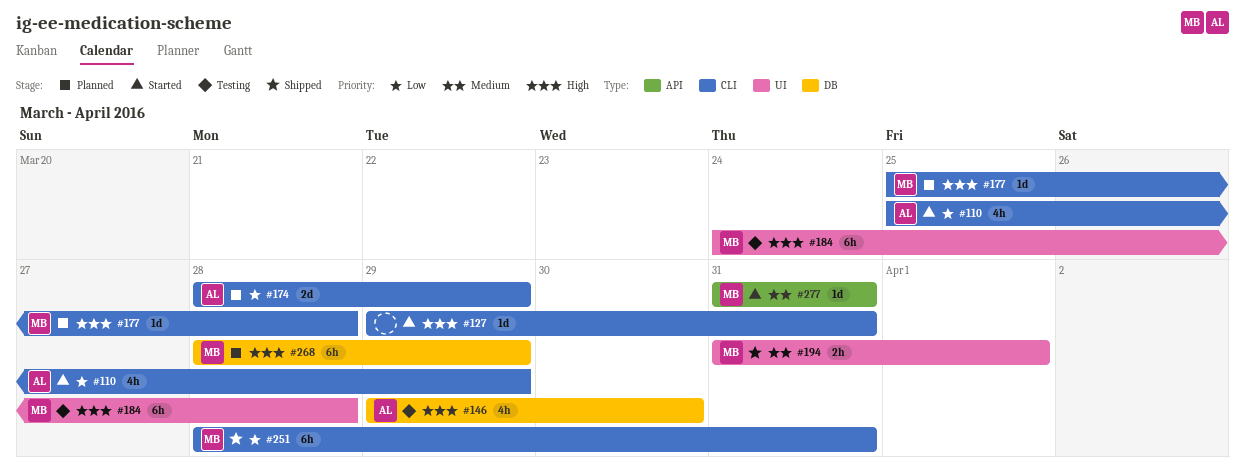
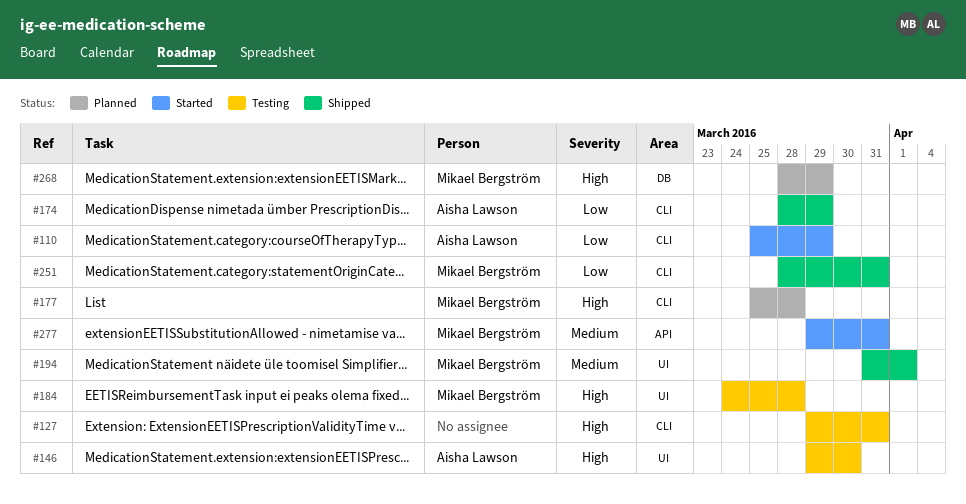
#127, status: Started -> Testing
#146, label: DB -> UI
#174, status: Planned -> Shipped
#277, start: Mar 31 -> Mar 29

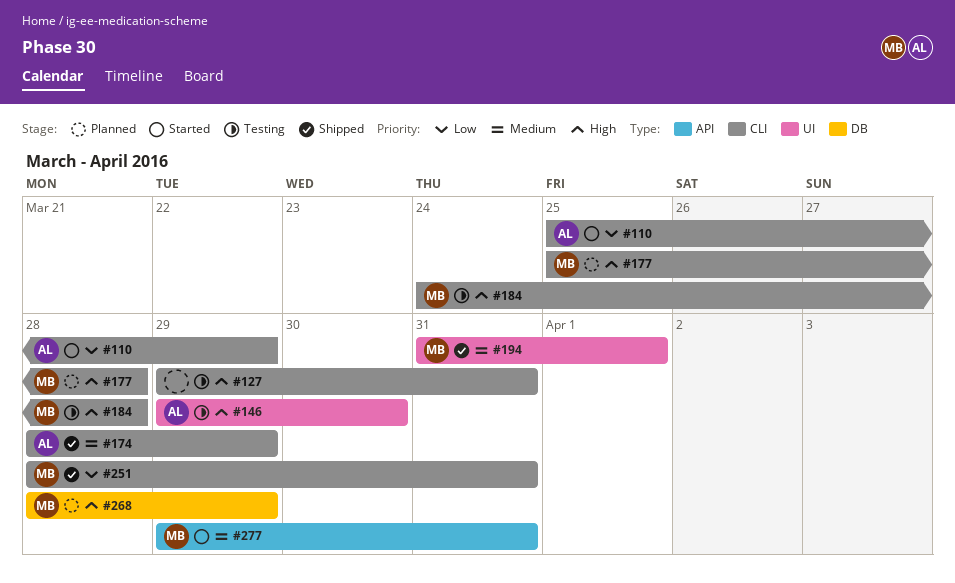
#174, priority: Low -> Medium
#184, label: UI -> CLI

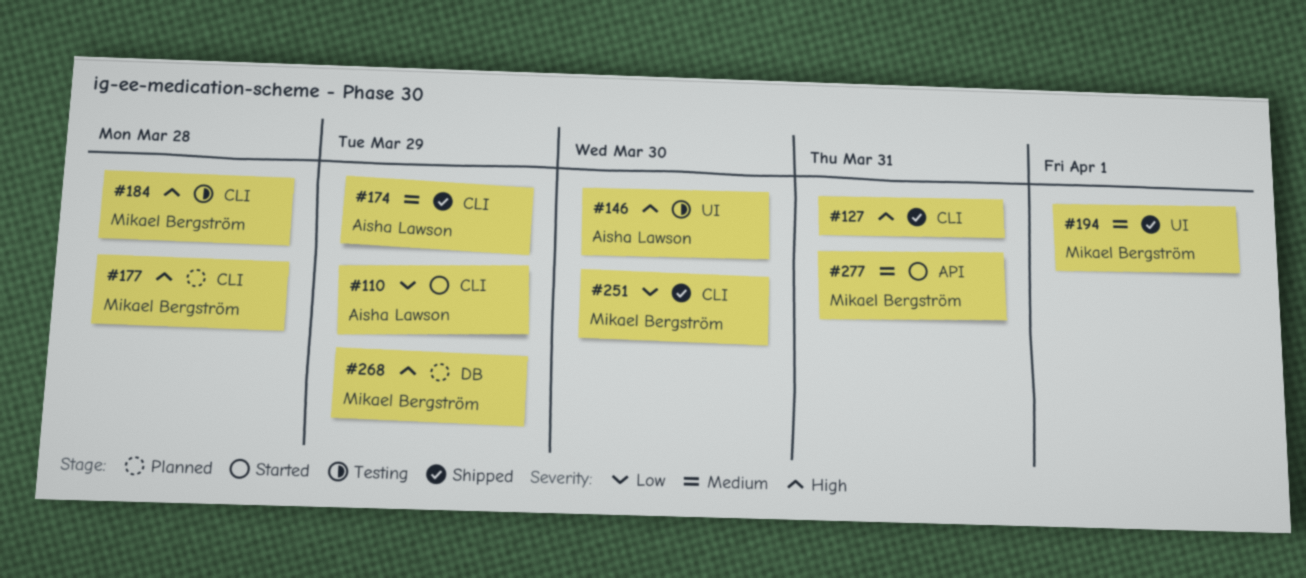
#127, status: Testing -> Shipped
#251, due: Mar 31 -> Mar 30

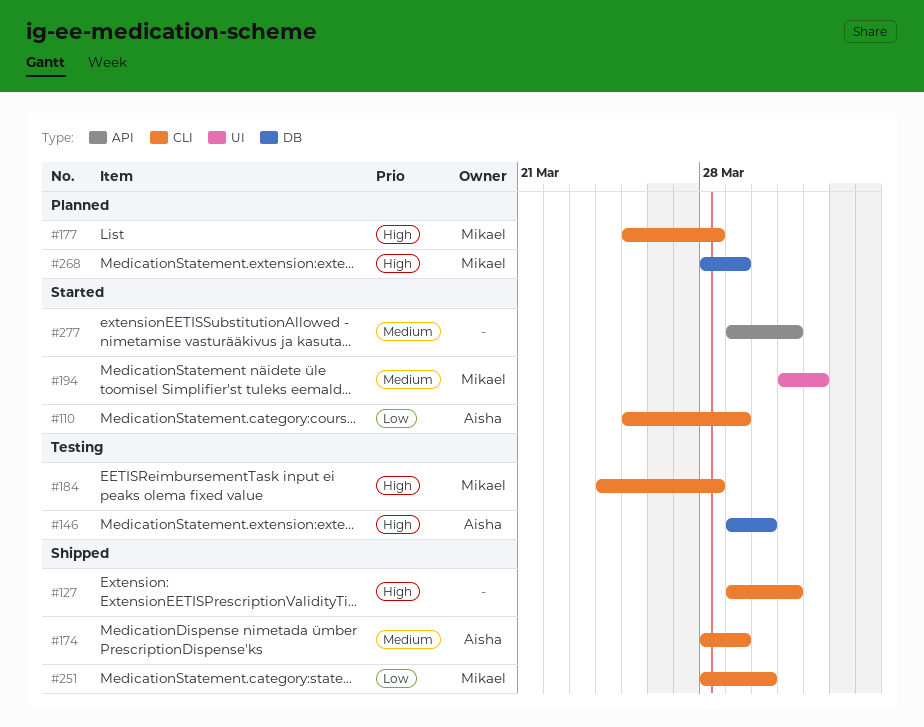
#146, label: UI -> DB
#194, status: Shipped -> Started
#277, owner: Mikael Bergström -> none

